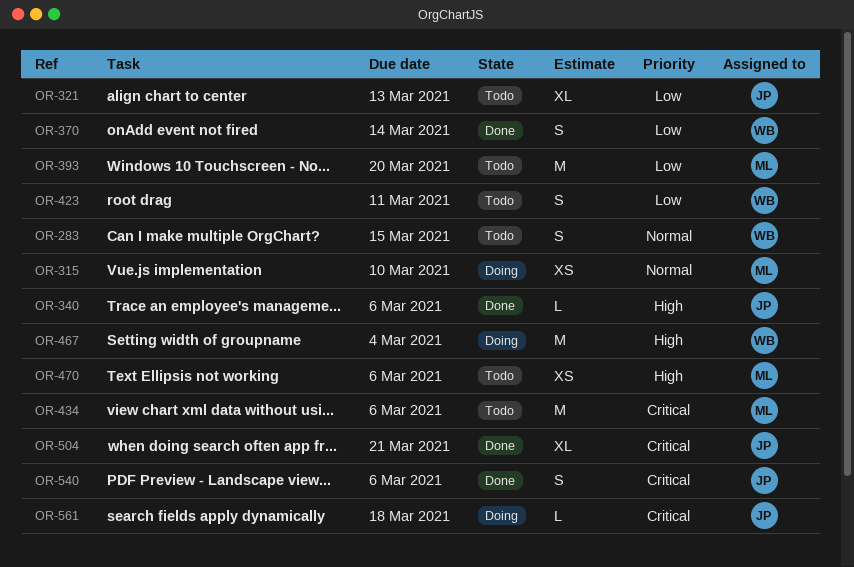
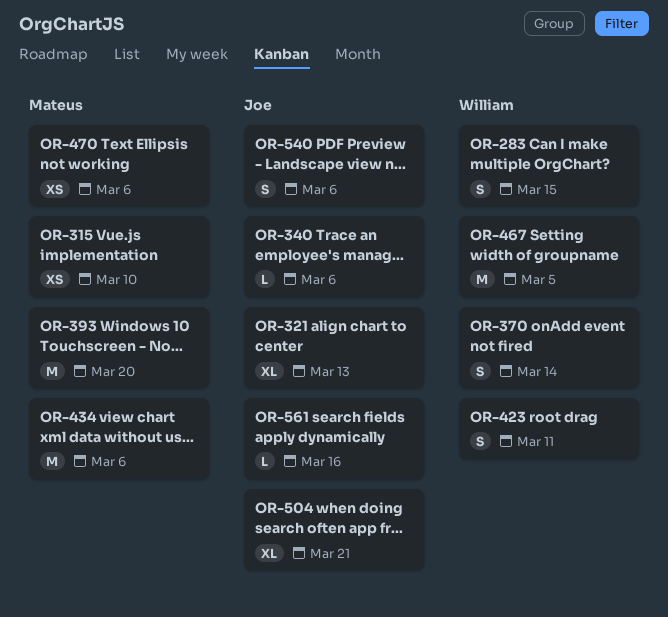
OR-467, due: Mar 4 -> Mar 5
OR-561, due: Mar 18 -> Mar 16

